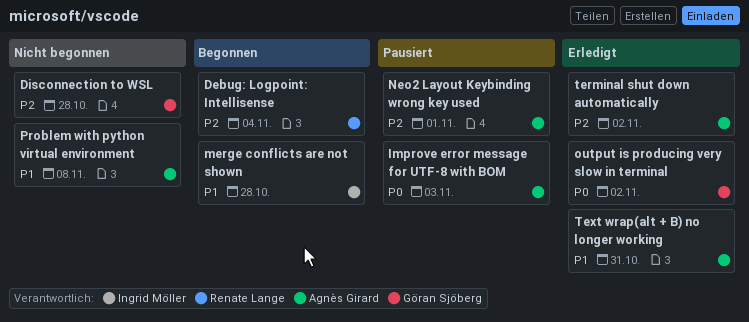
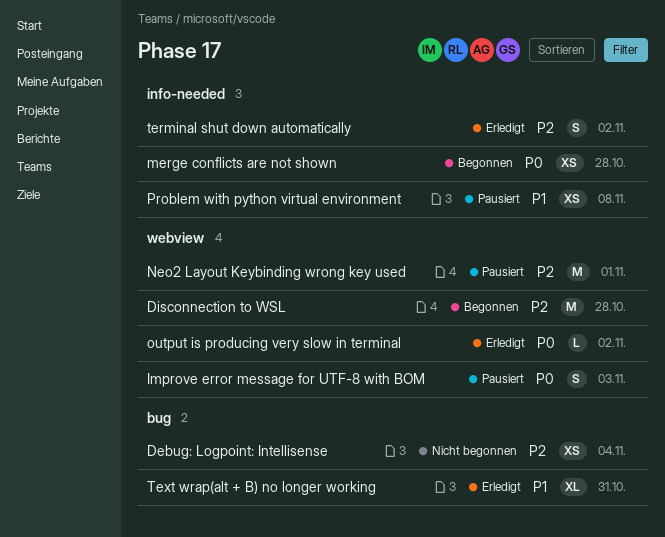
Debug: Logpoint: Intellisense, status: Begonnen -> Nicht begonnen
Disconnection to WSL, status: Nicht begonnen -> Begonnen
merge conflicts are not shown, priority: P1 -> P0
Problem with python virtual environment, status: Nicht begonnen -> Pausiert

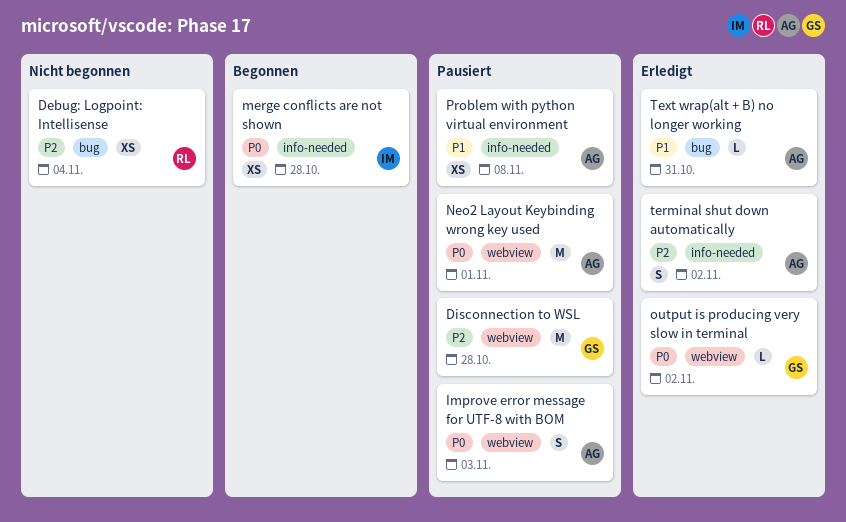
Disconnection to WSL, status: Begonnen -> Pausiert
Neo2 Layout Keybinding wrong key used, priority: P2 -> P0
Text wrap(alt + B) no longer working, estimate: XL -> L

